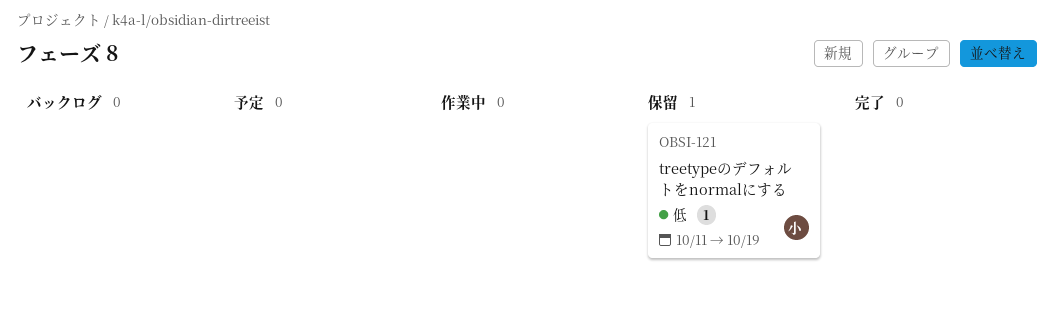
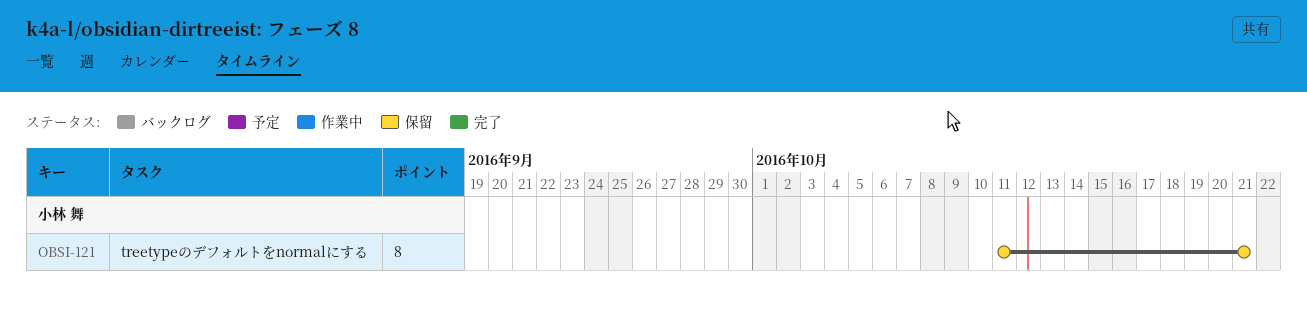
OBSI-121, estimate: 1 -> 8
OBSI-121, due: Oct 19 -> Oct 21

